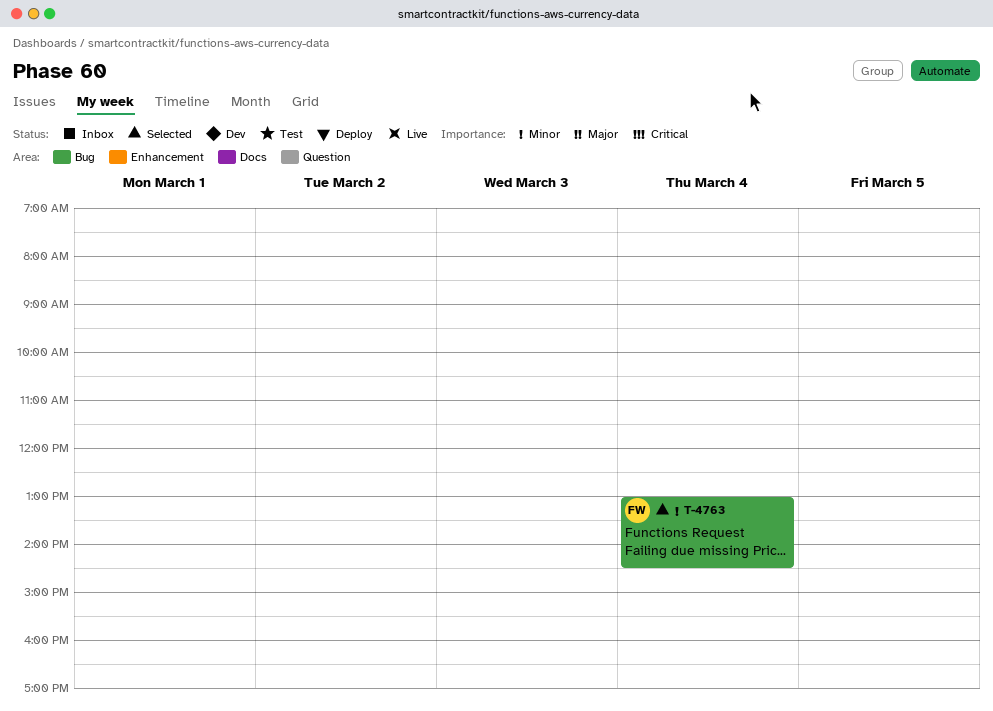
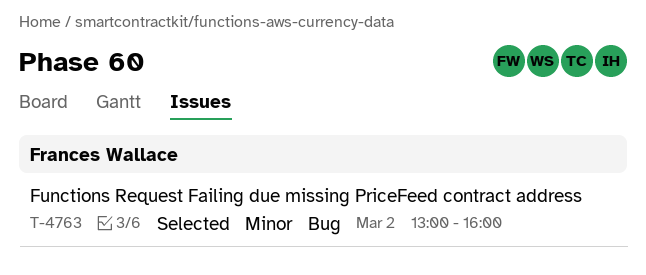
T-4763, day: Mar 4 -> Mar 2
T-4763, ends: 14:30 -> 16:00

